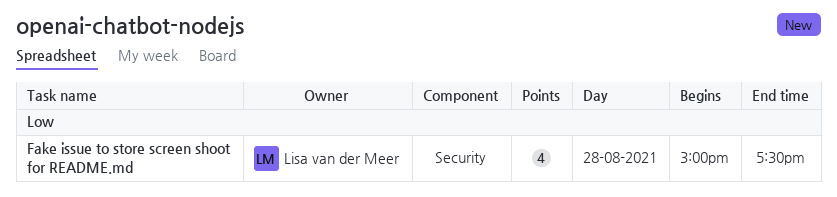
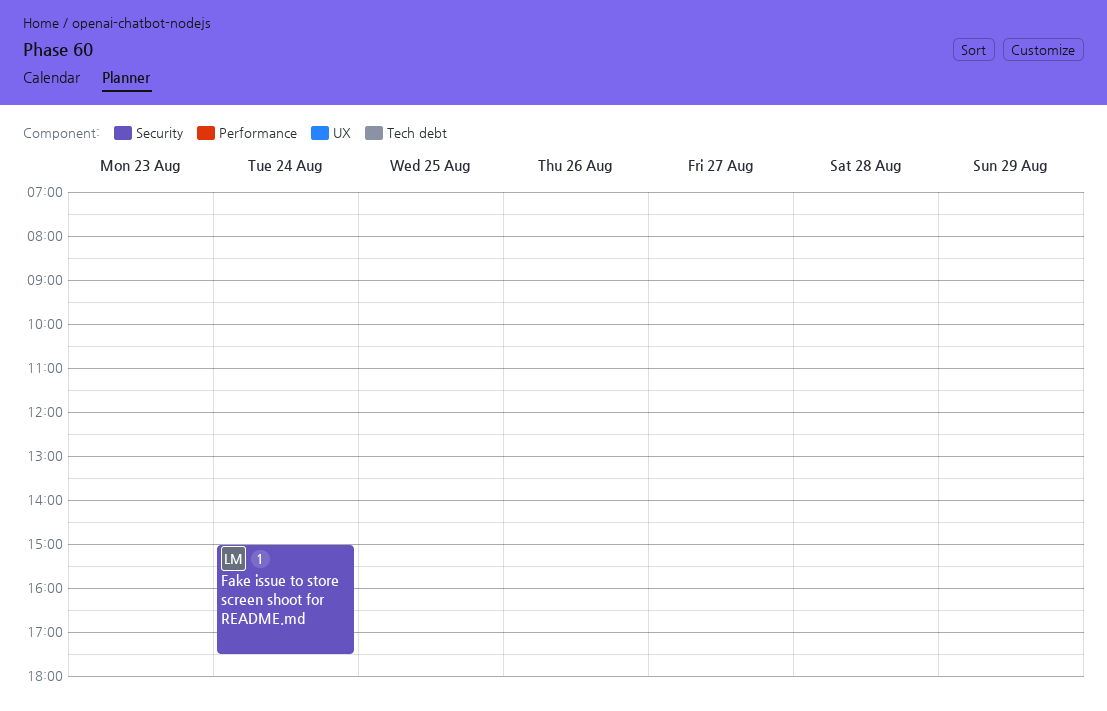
Fake issue to store screen shoot for README.md, estimate: 4 -> 1
Fake issue to store screen shoot for README.md, day: Aug 28 -> Aug 24

